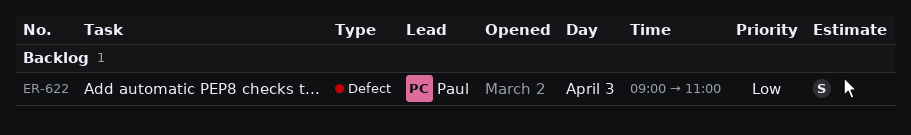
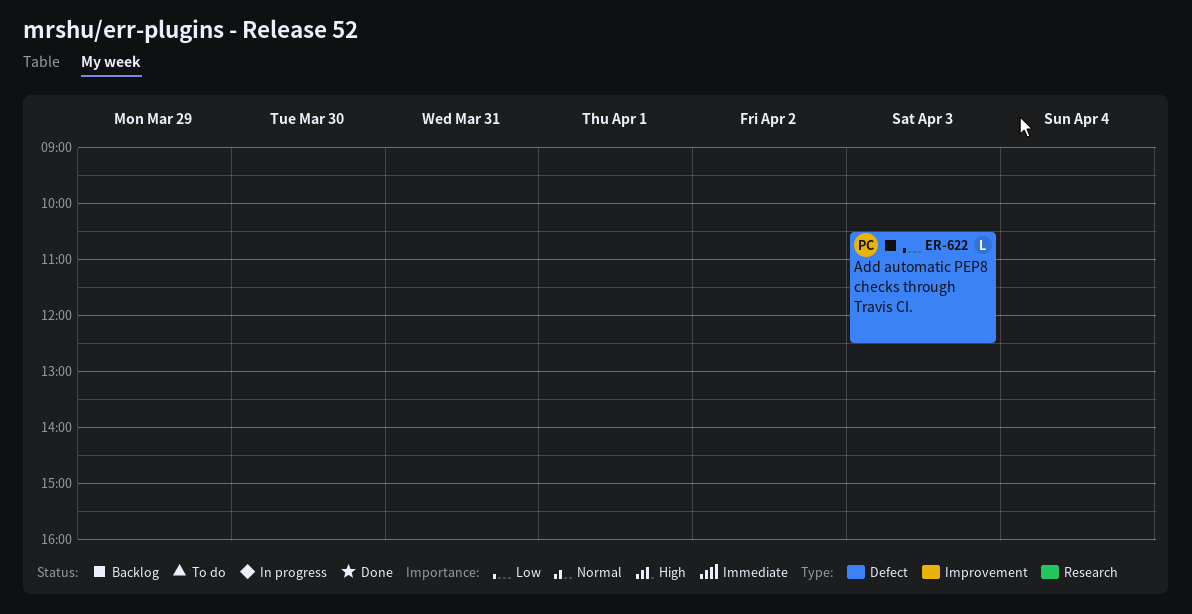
ER-622, estimate: S -> L
ER-622, begins: 09:00 -> 10:30
ER-622, ends: 11:00 -> 12:30

